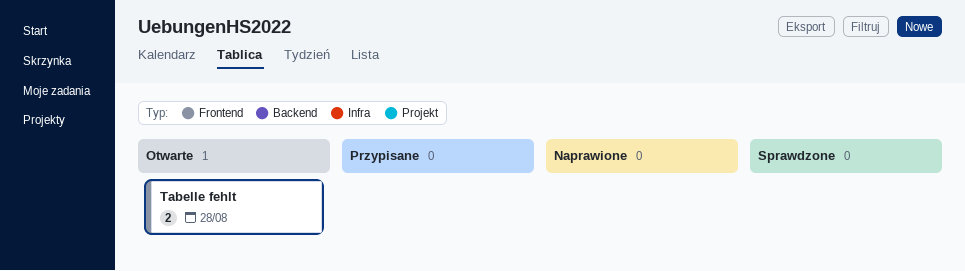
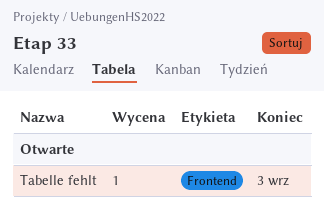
Tabelle fehlt, estimate: 2 -> 1
Tabelle fehlt, due: Aug 28 -> Sep 3

